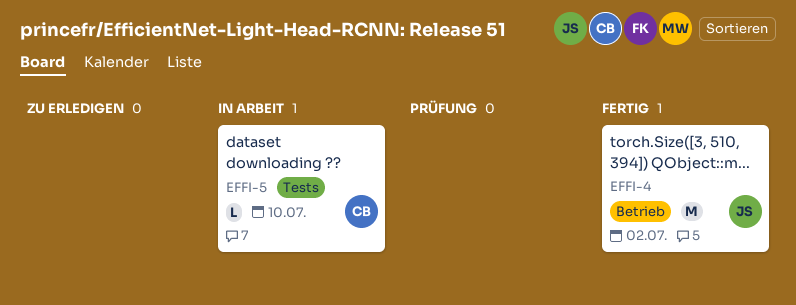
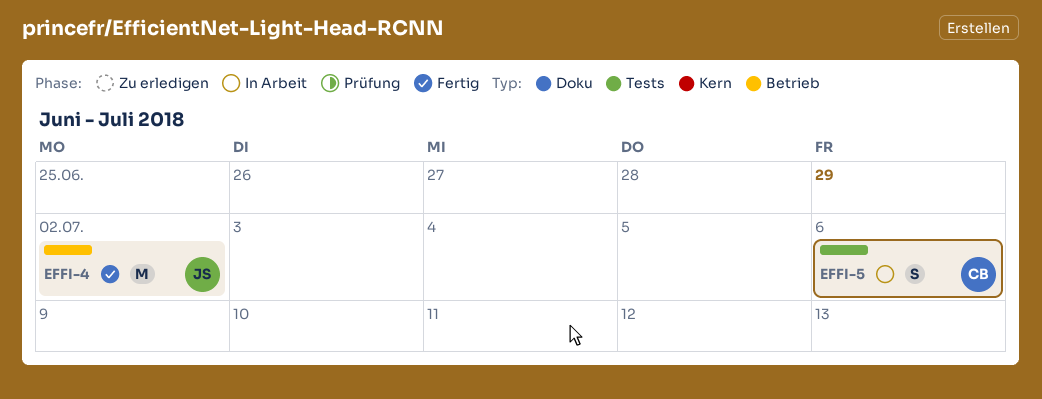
EFFI-5, estimate: L -> S
EFFI-5, due: Jul 10 -> Jul 6

